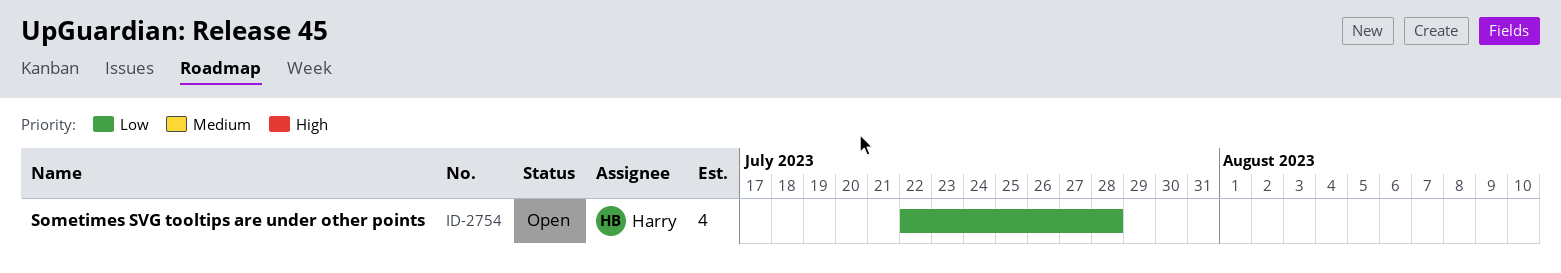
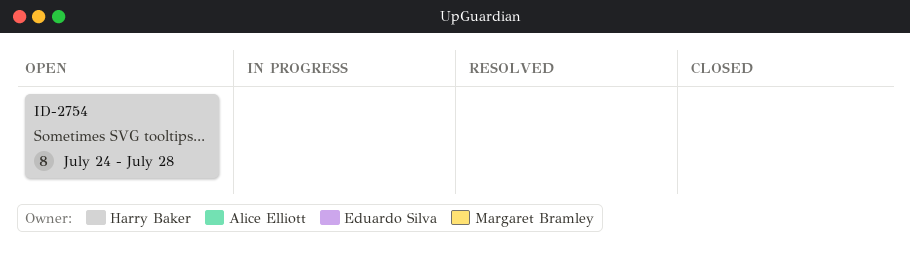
ID-2754, estimate: 4 -> 8
ID-2754, start: Jul 22 -> Jul 24

